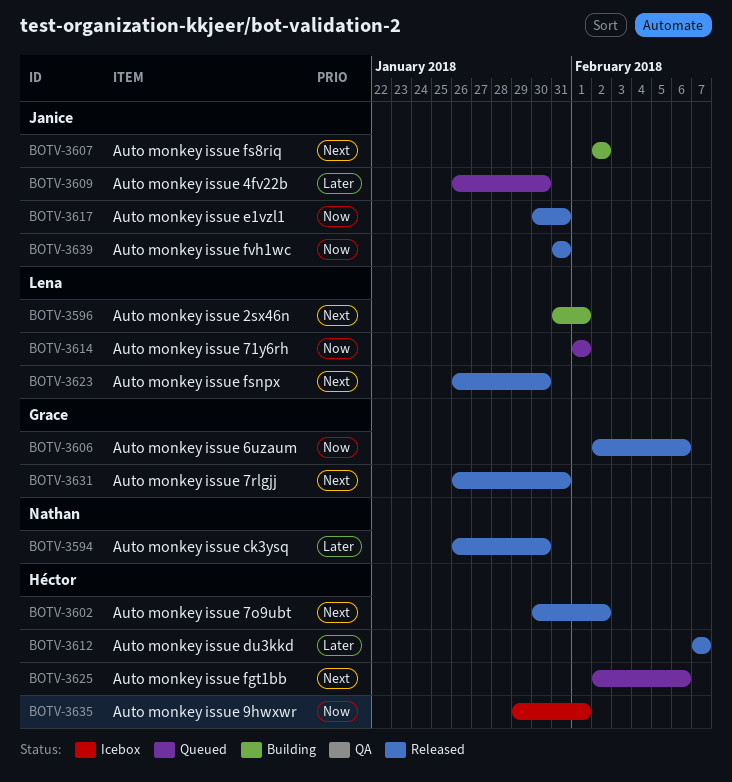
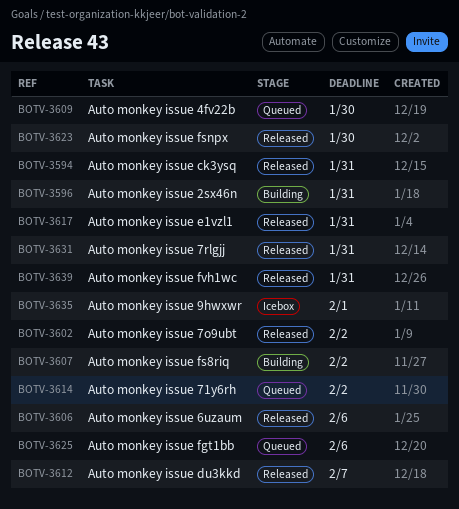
BOTV-3594, due: Jan 30 -> Jan 31
BOTV-3596, due: Feb 1 -> Jan 31
BOTV-3614, due: Feb 1 -> Feb 2

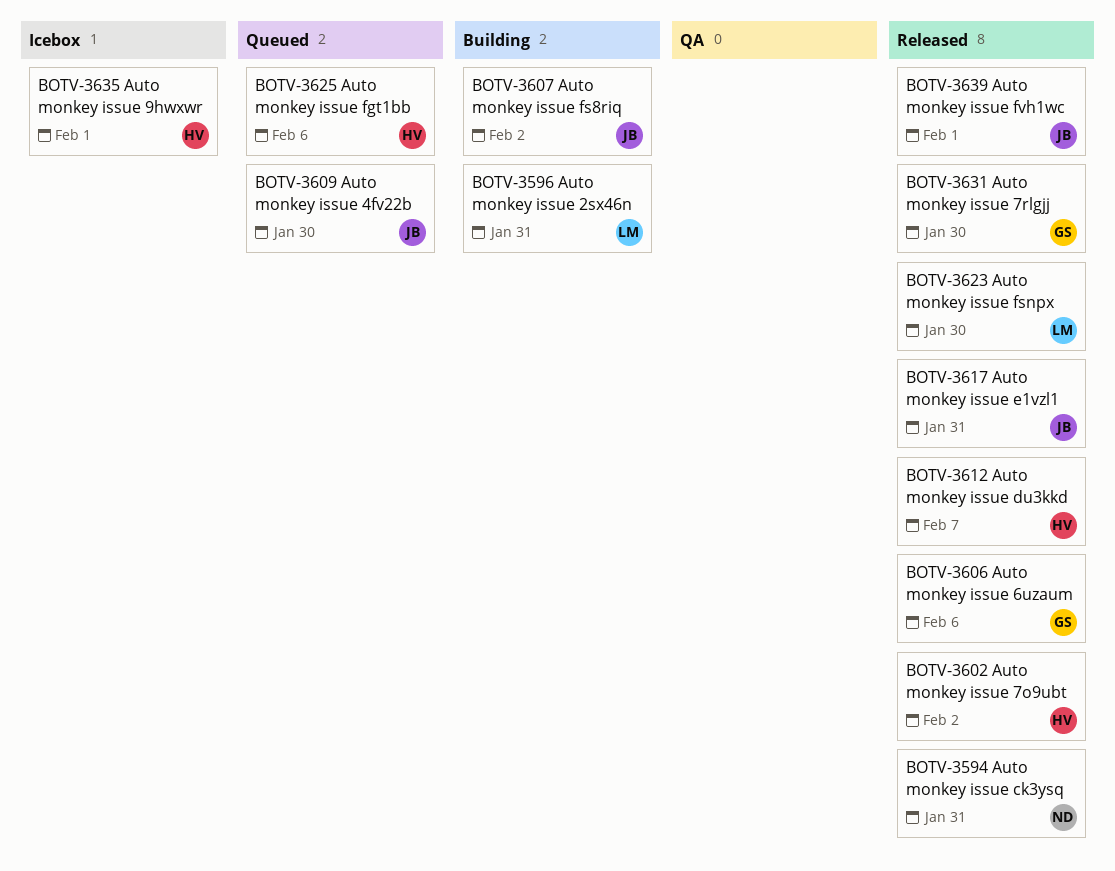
BOTV-3614: present -> none
BOTV-3631, due: Jan 31 -> Jan 30
BOTV-3639, due: Jan 31 -> Feb 1

